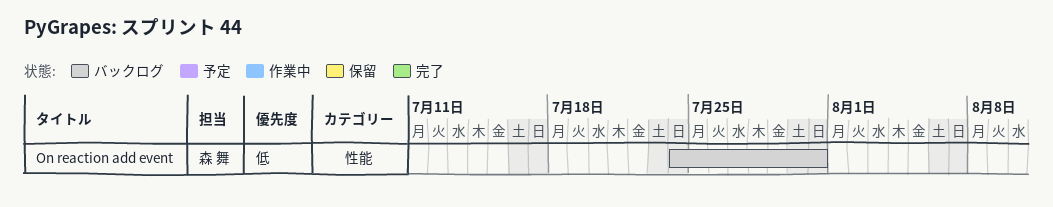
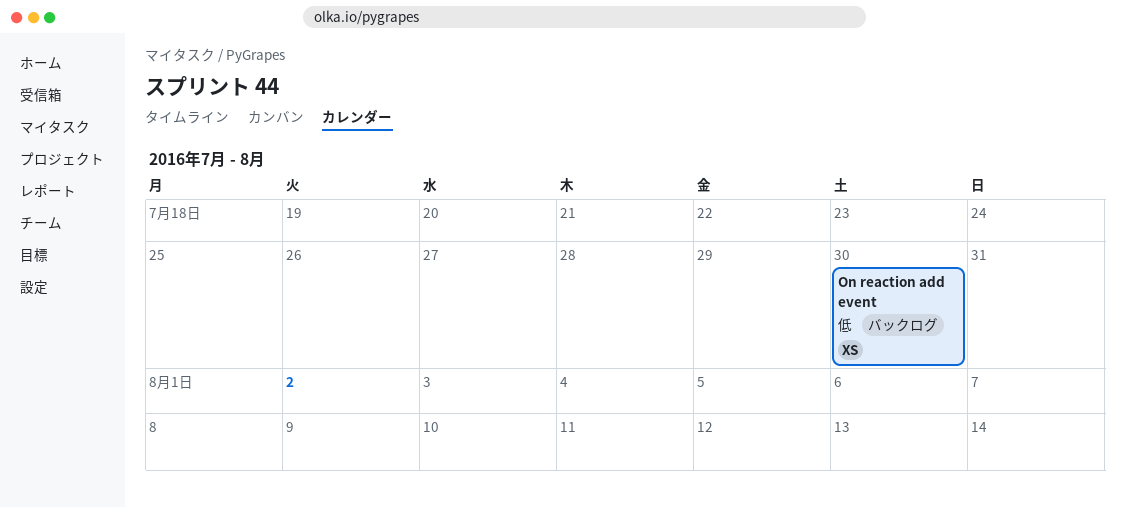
On reaction add event, due: Jul 31 -> Jul 30

